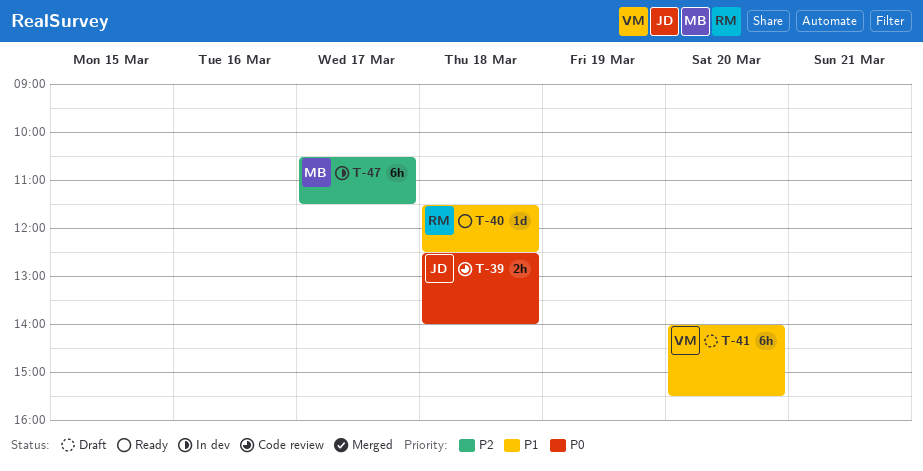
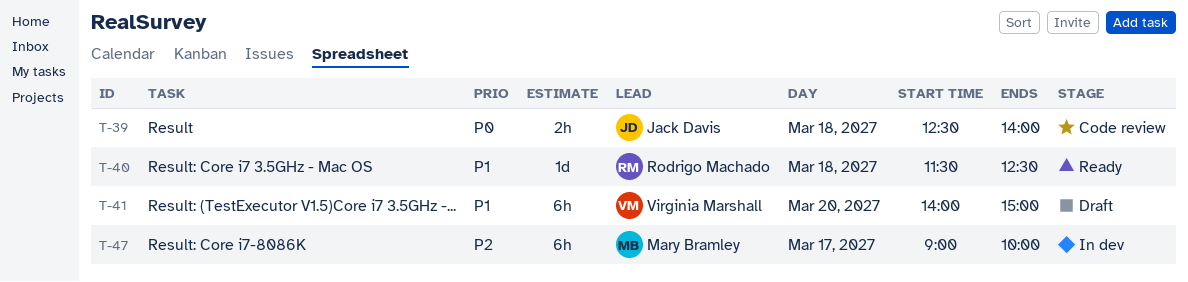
T-41, ends: 15:30 -> 15:00
T-47, begins: 10:30 -> 09:00
T-47, ends: 11:30 -> 10:00

